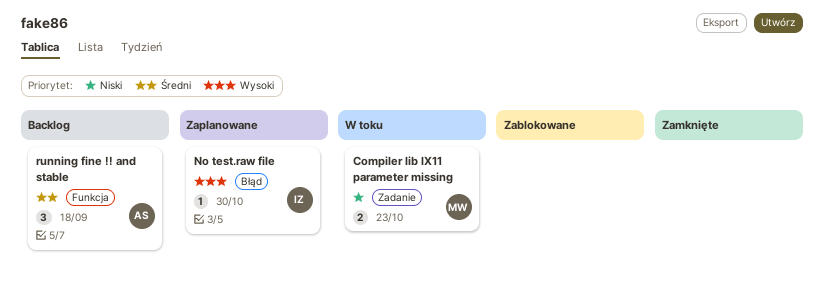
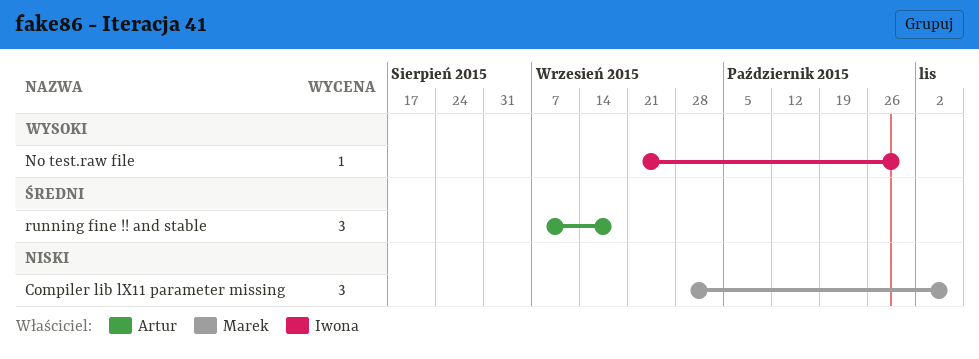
Compiler lib lX11 parameter missing, estimate: 2 -> 3
Compiler lib lX11 parameter missing, due: Oct 23 -> Nov 6

